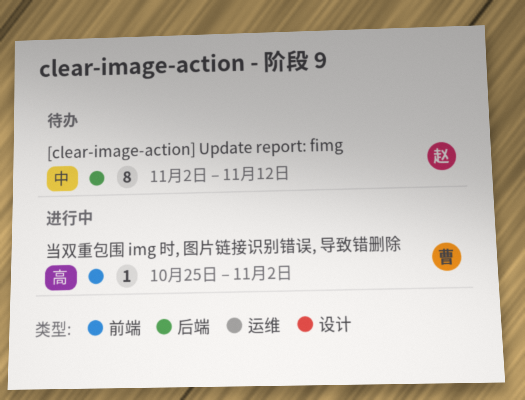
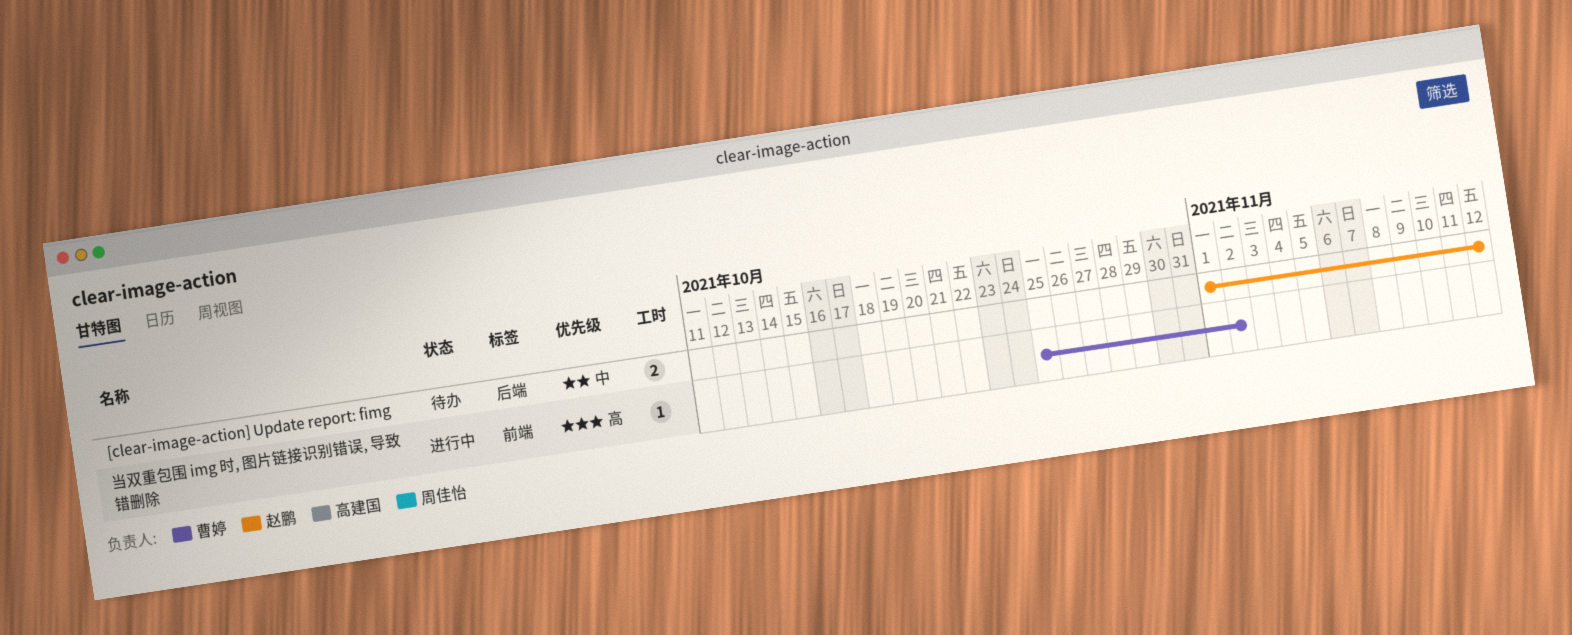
[clear-image-action] Update report: fimg, estimate: 8 -> 2
[clear-image-action] Update report: fimg, start: Nov 2 -> Nov 1

